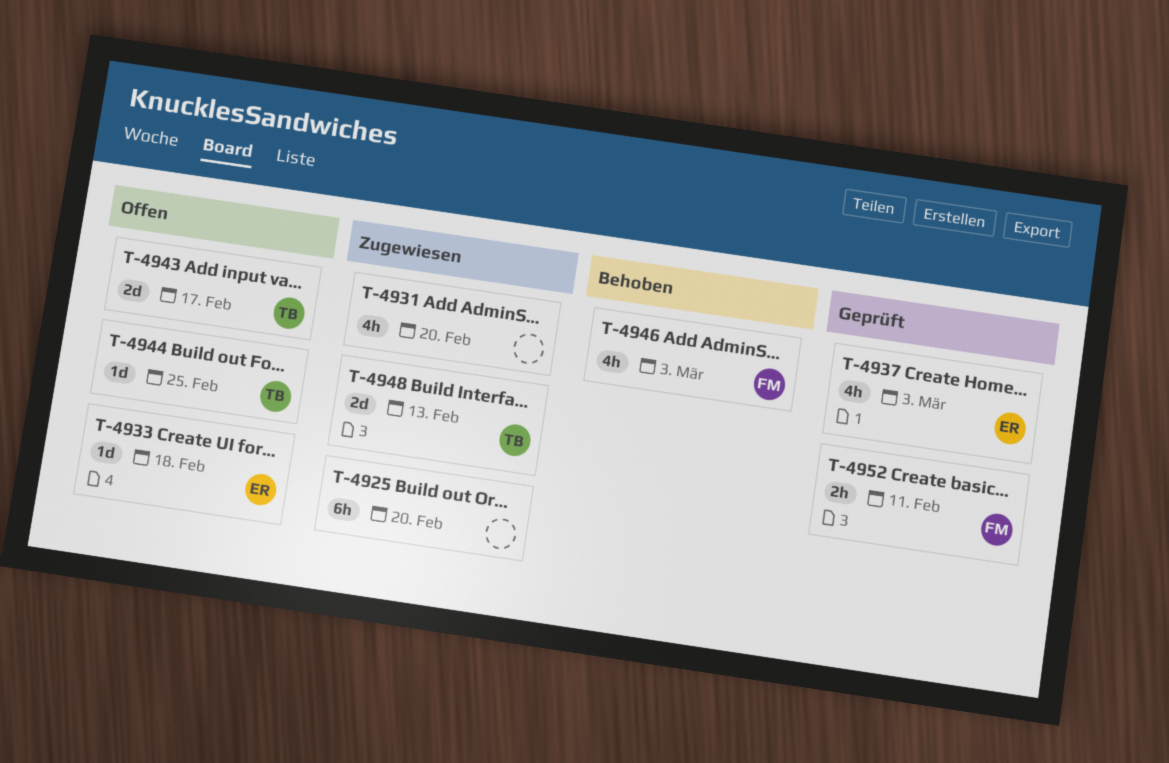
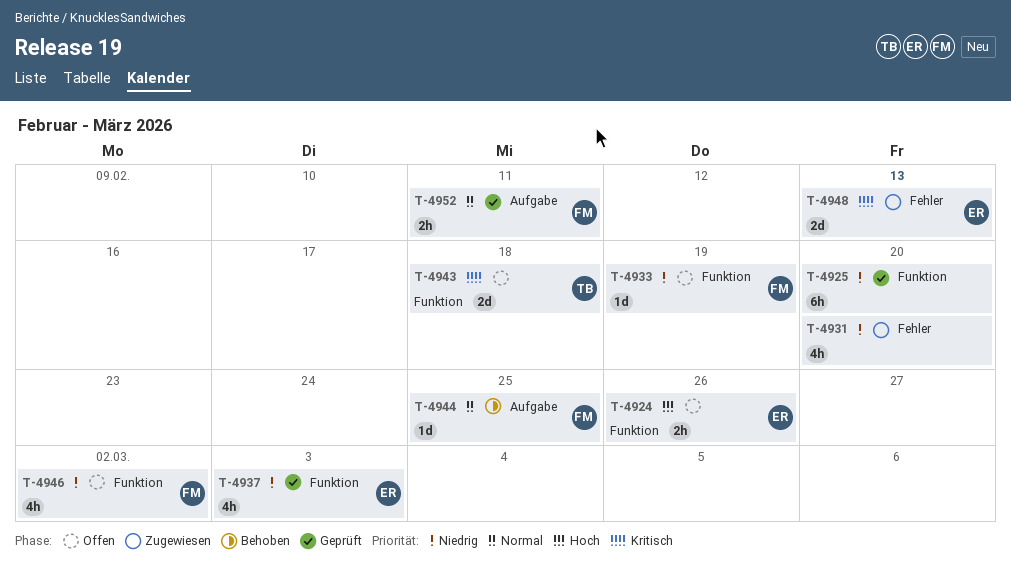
T-4924: none -> present
T-4925, status: Zugewiesen -> Geprüft
T-4933, owner: ER -> FM
T-4933, due: Feb 18 -> Feb 19
T-4943, due: Feb 17 -> Feb 18
T-4944, status: Offen -> Behoben
T-4944, owner: TB -> FM
T-4946, status: Behoben -> Offen
T-4946, due: Mar 3 -> Mar 2
T-4948, owner: TB -> ER

